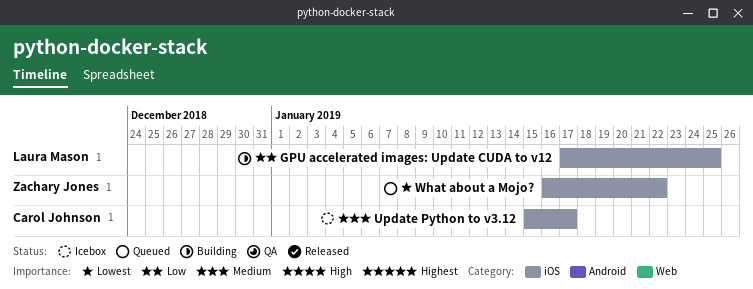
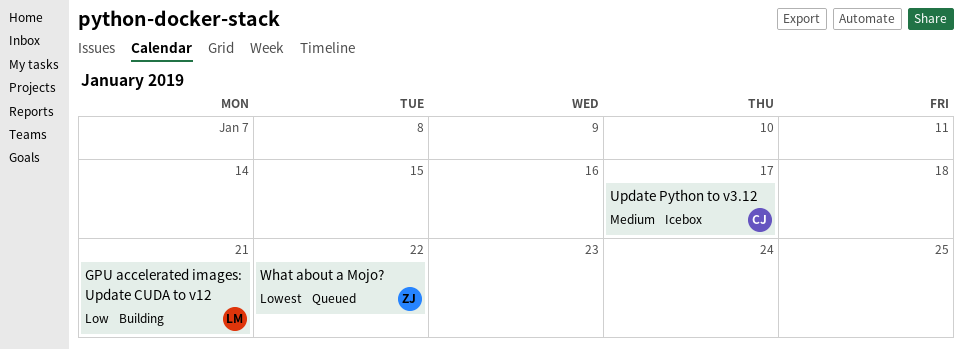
GPU accelerated images: Update CUDA to v12, due: Jan 25 -> Jan 21

